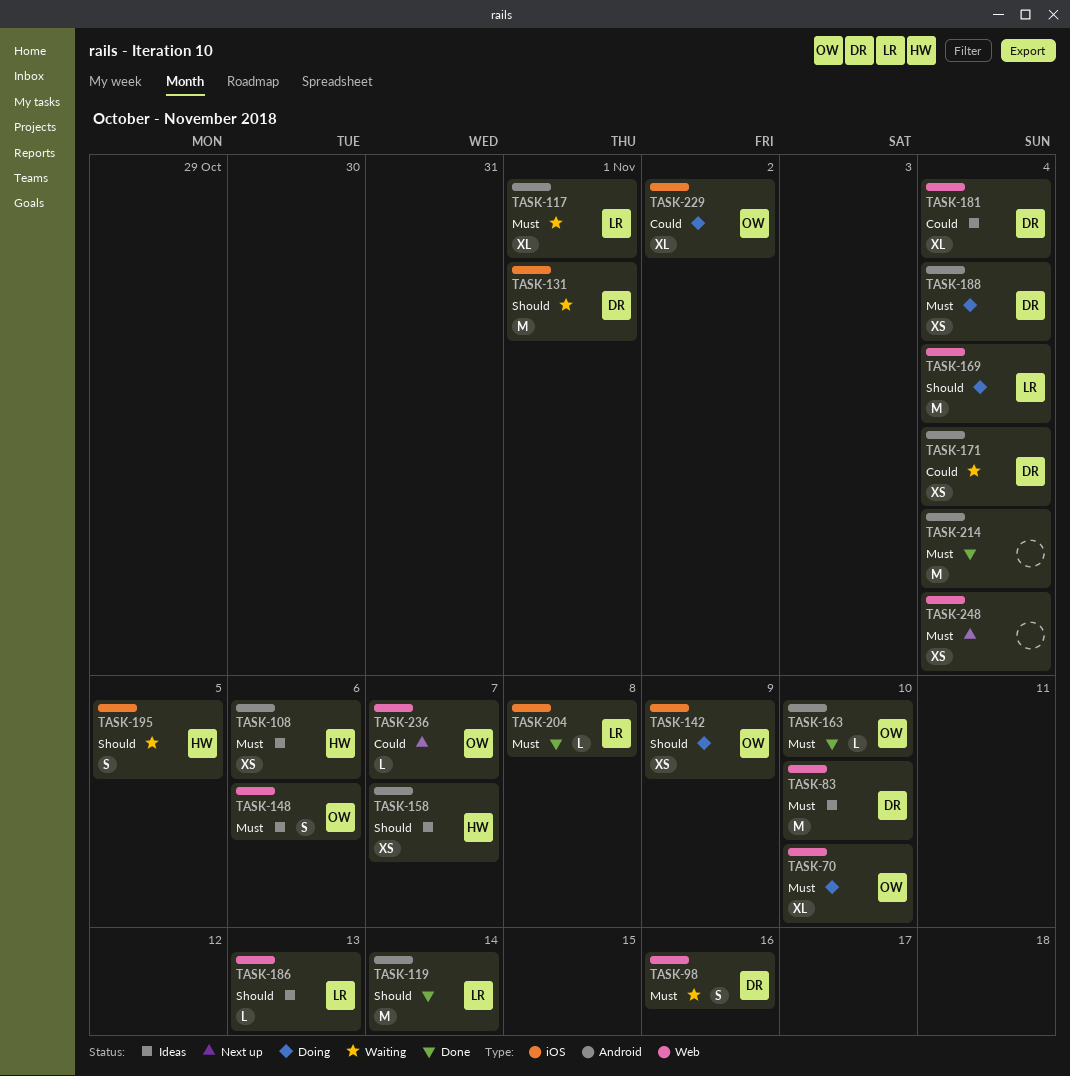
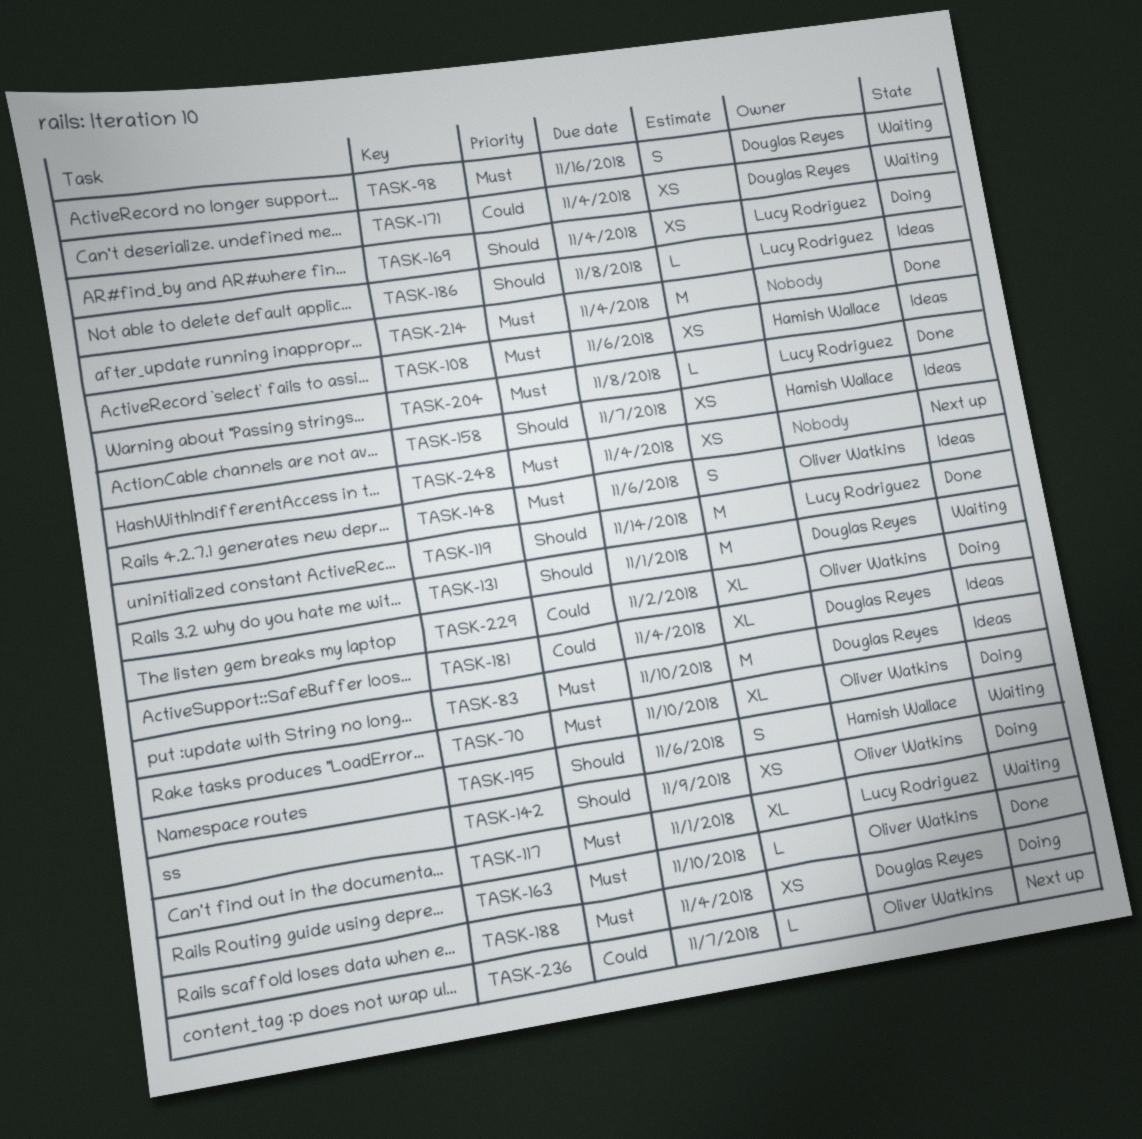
TASK-169, estimate: M -> XS
TASK-186, due: Nov 13 -> Nov 8
TASK-195, due: Nov 5 -> Nov 6

